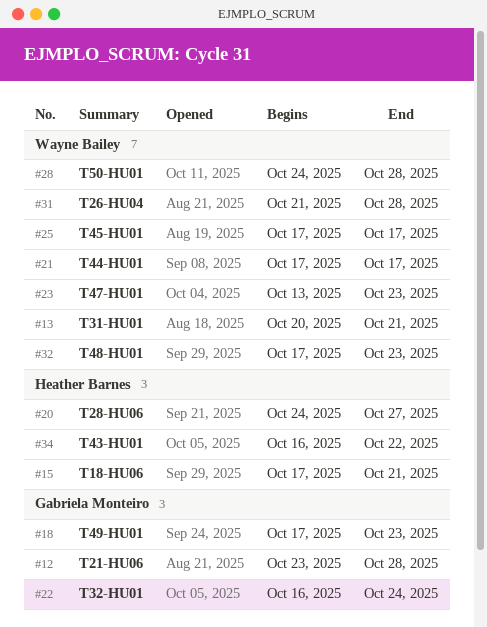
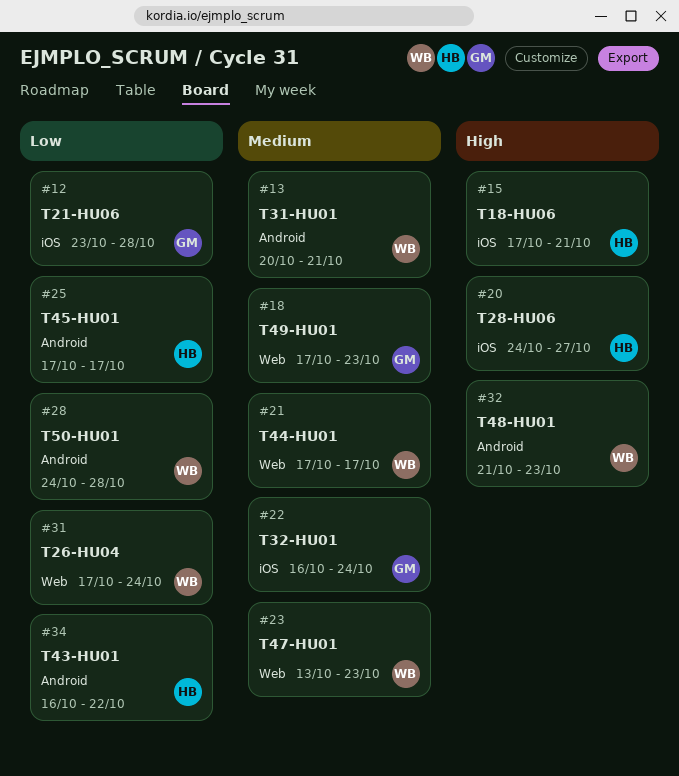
#25, owner: Wayne Bailey -> Heather Barnes
#31, start: Oct 21 -> Oct 17
#31, due: Oct 28 -> Oct 24
#32, start: Oct 17 -> Oct 21

